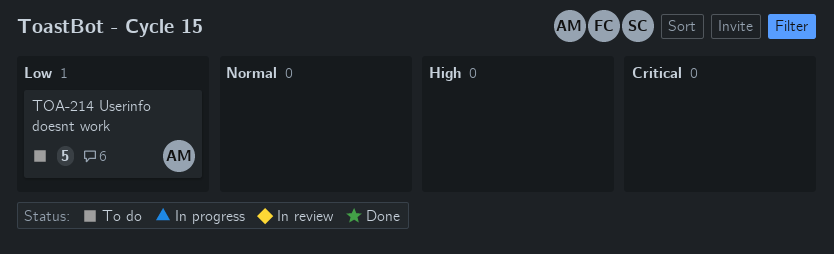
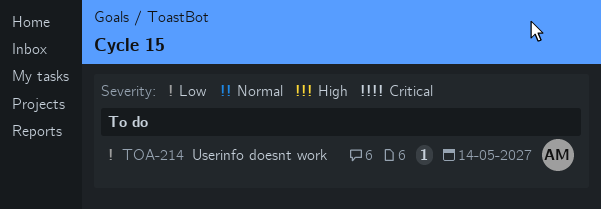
TOA-214, estimate: 5 -> 1

